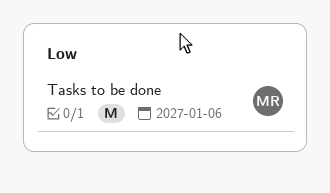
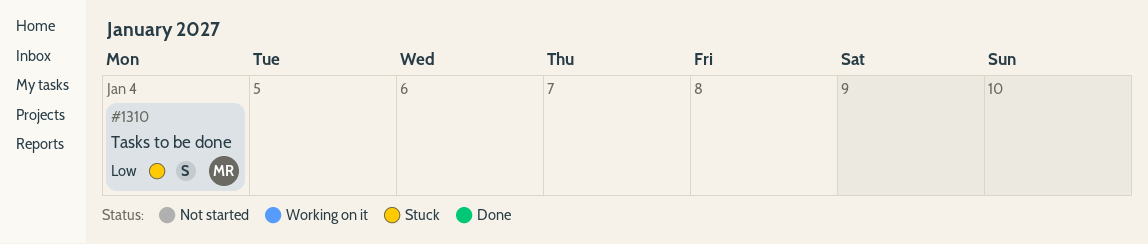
Tasks to be done, estimate: M -> S
Tasks to be done, due: Jan 6 -> Jan 4

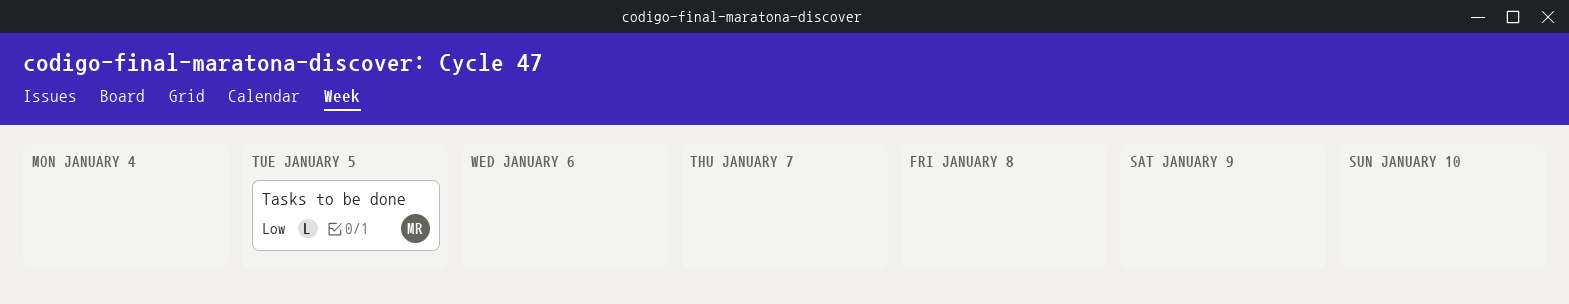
Tasks to be done, estimate: S -> L
Tasks to be done, due: Jan 4 -> Jan 5

